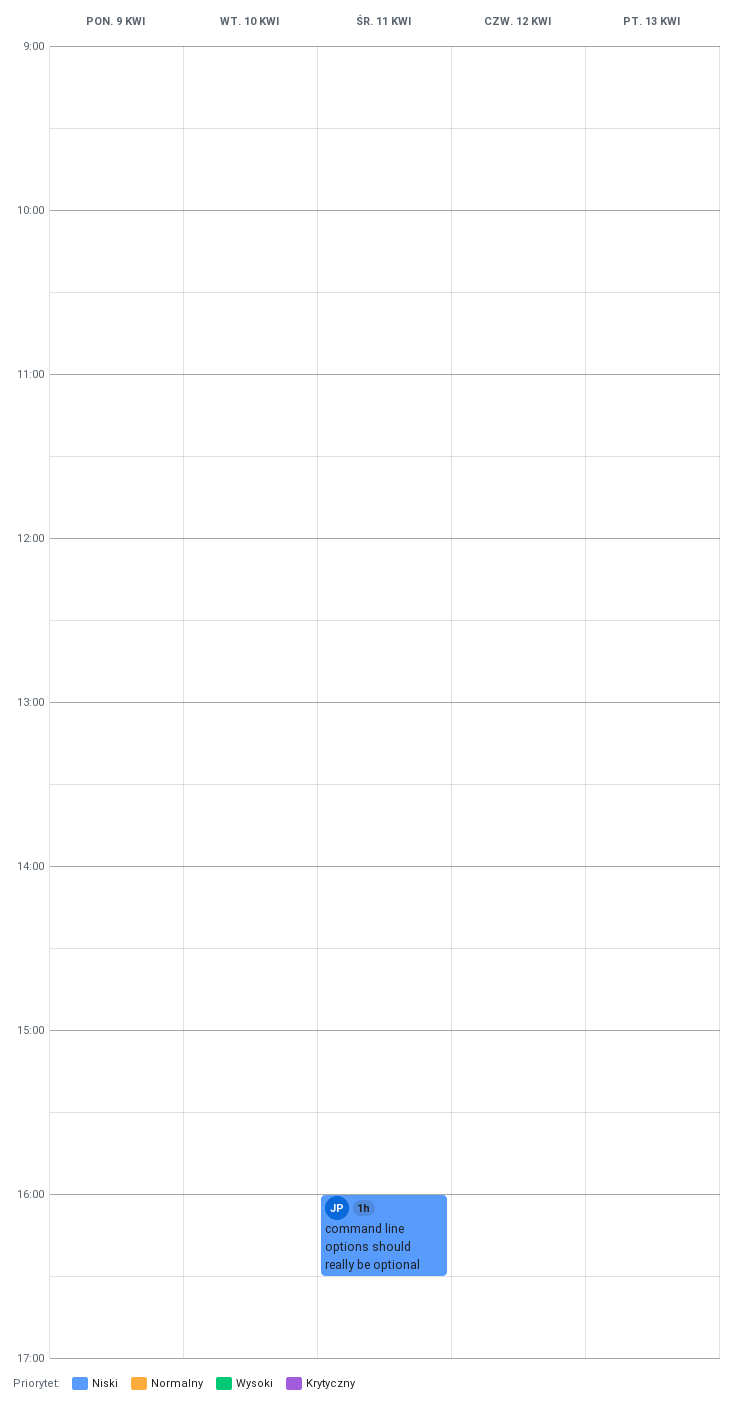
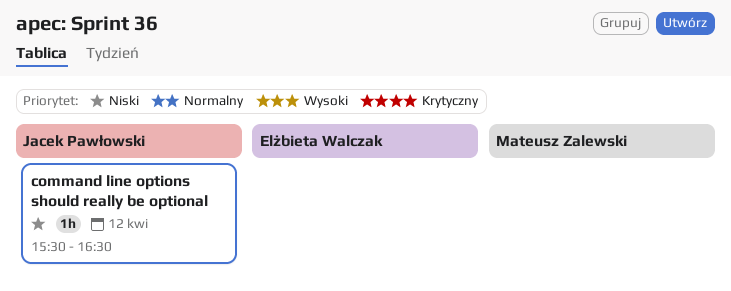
command line options should really be optional, day: Apr 11 -> Apr 12
command line options should really be optional, begins: 16:00 -> 15:30

